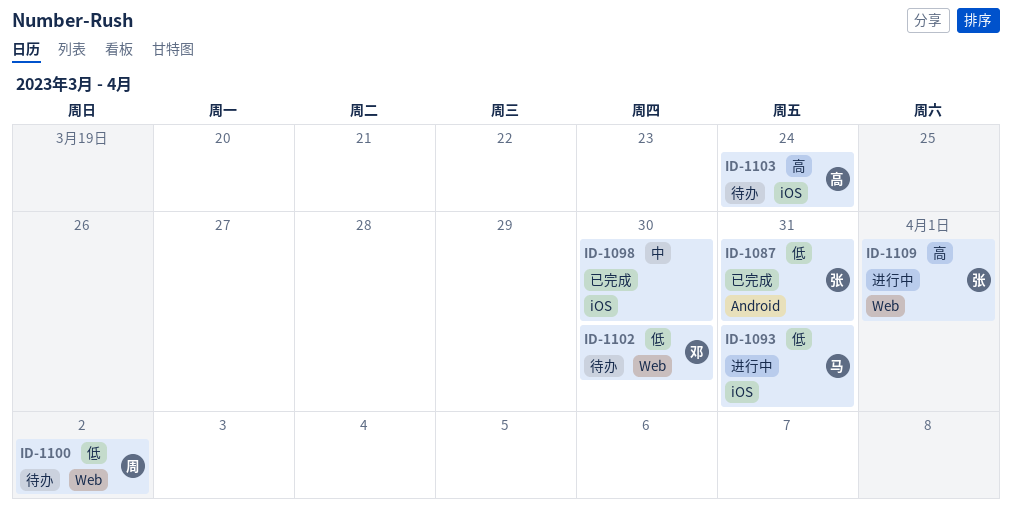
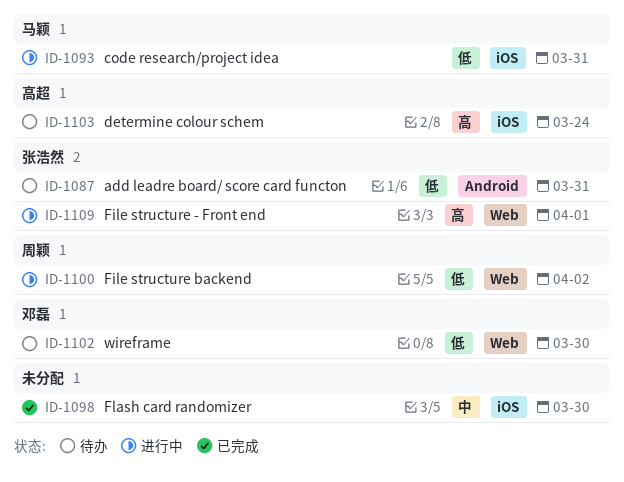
ID-1087, status: 已完成 -> 待办
ID-1100, status: 待办 -> 进行中

